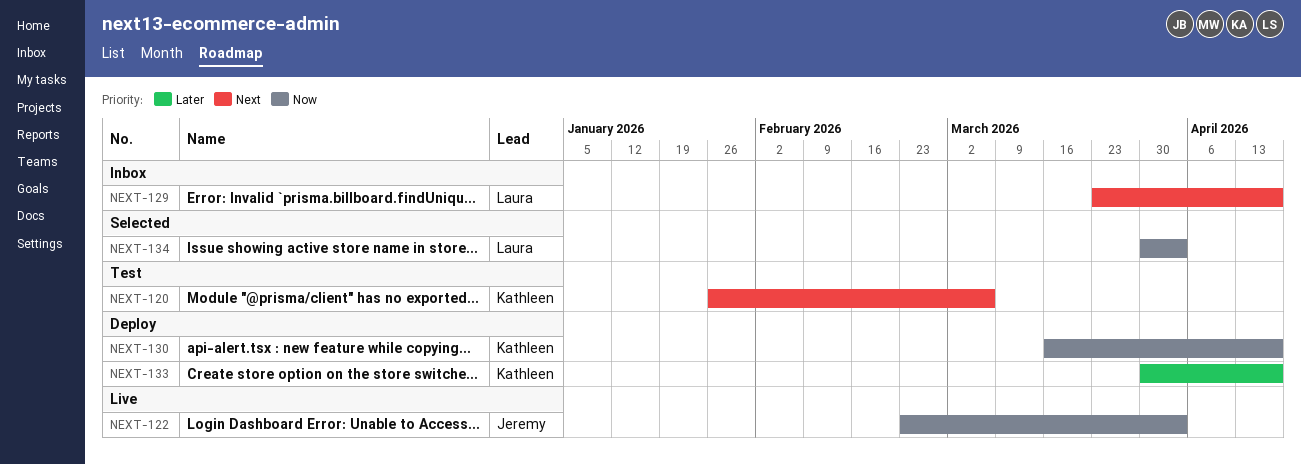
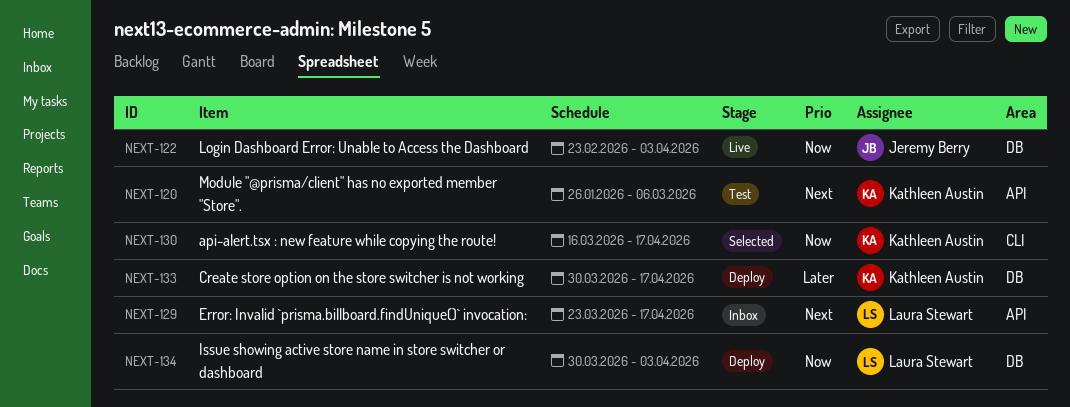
NEXT-130, status: Deploy -> Selected
NEXT-134, status: Selected -> Deploy

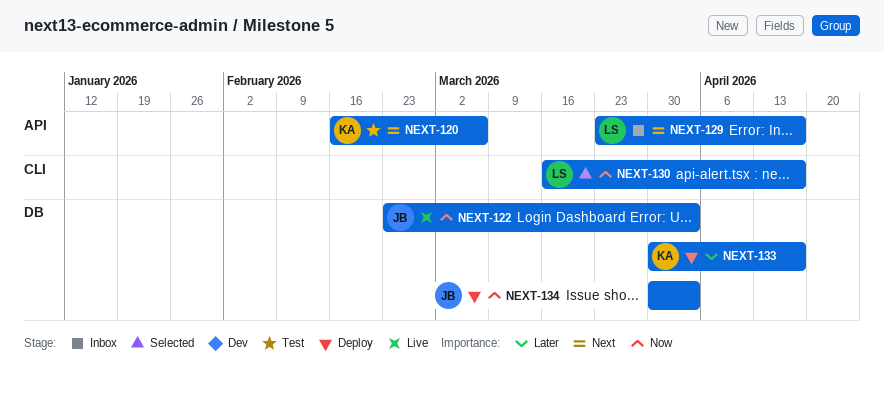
NEXT-120, start: Jan 26 -> Feb 16
NEXT-130, owner: Kathleen Austin -> Laura Stewart
NEXT-134, owner: Laura Stewart -> Jeremy Berry

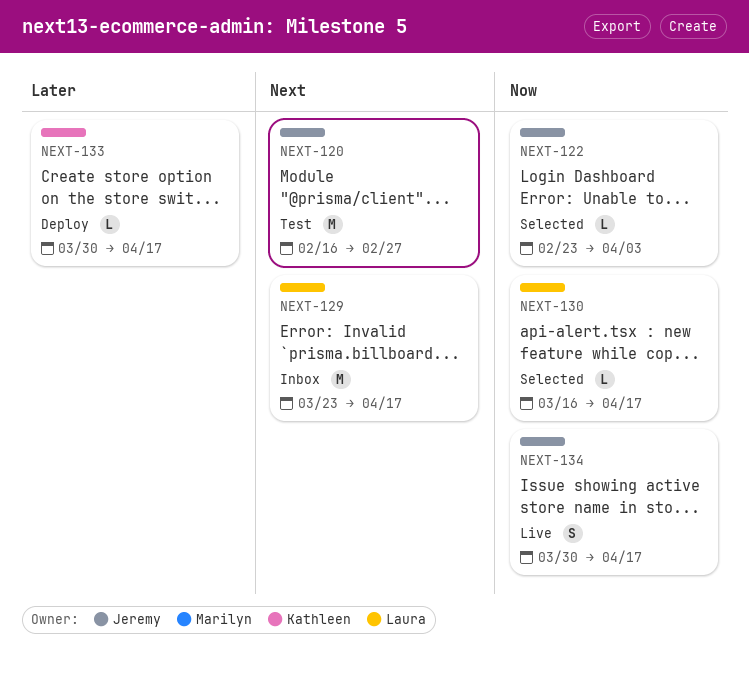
NEXT-120, owner: Kathleen -> Jeremy
NEXT-120, due: Mar 6 -> Feb 27
NEXT-122, status: Live -> Selected
NEXT-134, status: Deploy -> Live
NEXT-134, due: Apr 3 -> Apr 17

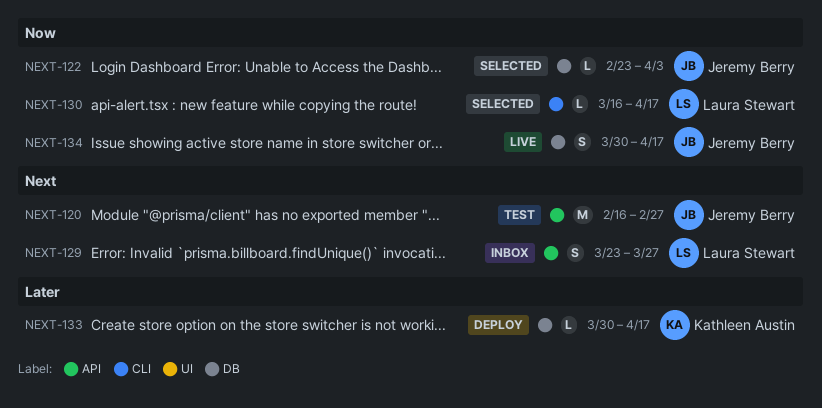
NEXT-129, estimate: M -> S
NEXT-129, due: Apr 17 -> Mar 27

